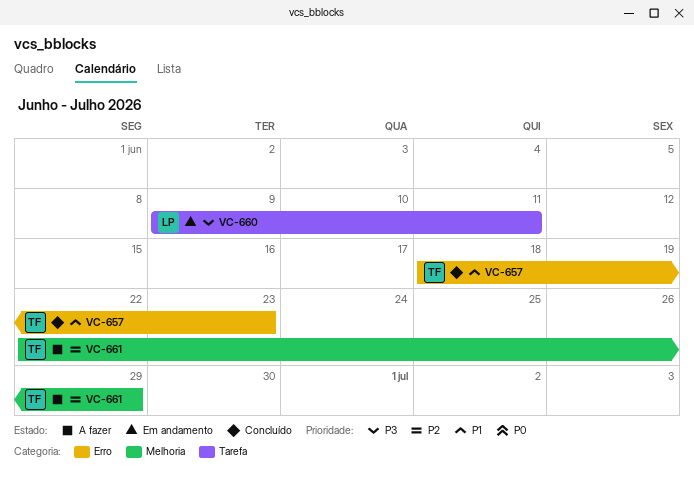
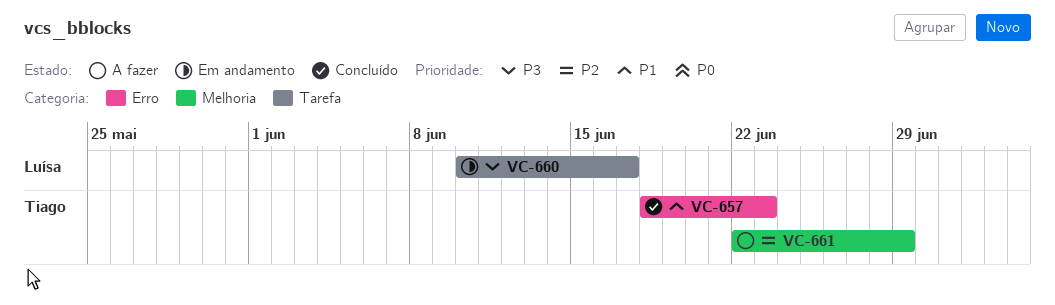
VC-660, start: Jun 9 -> Jun 10
VC-660, due: Jun 11 -> Jun 17

